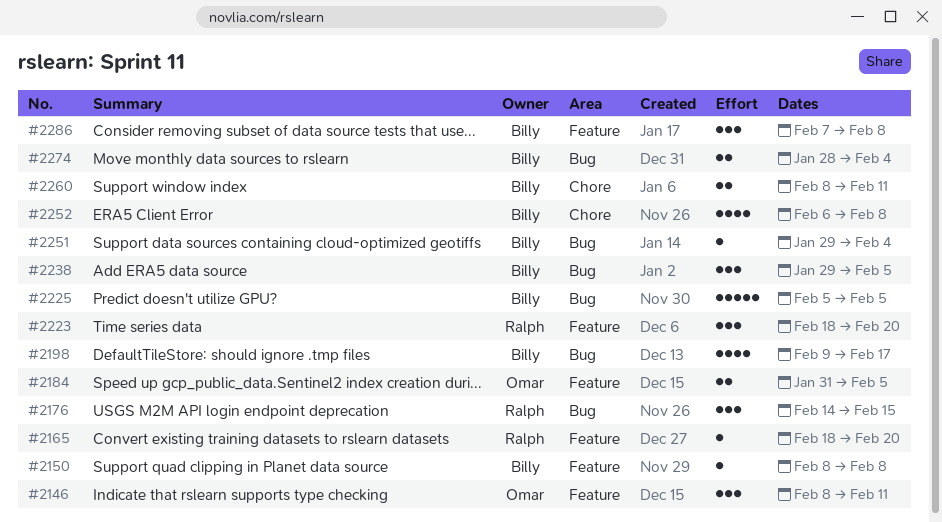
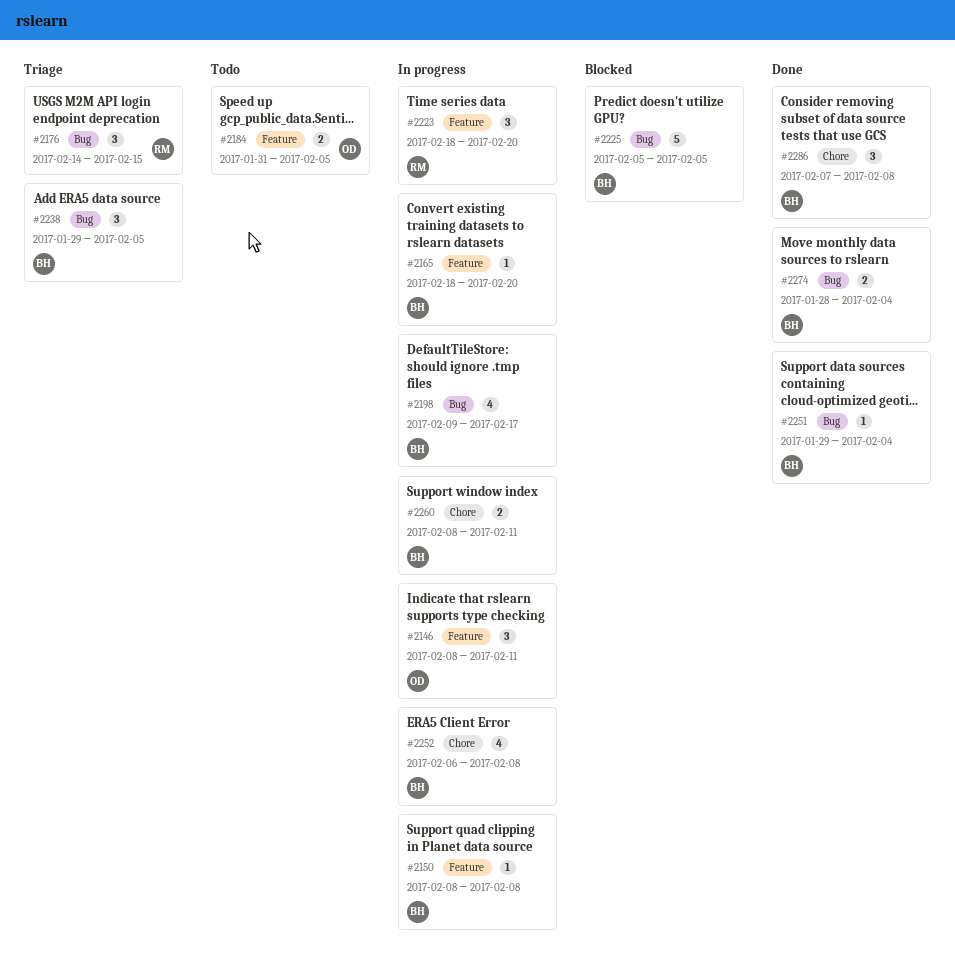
#2165, owner: Ralph -> Billy
#2286, label: Feature -> Chore

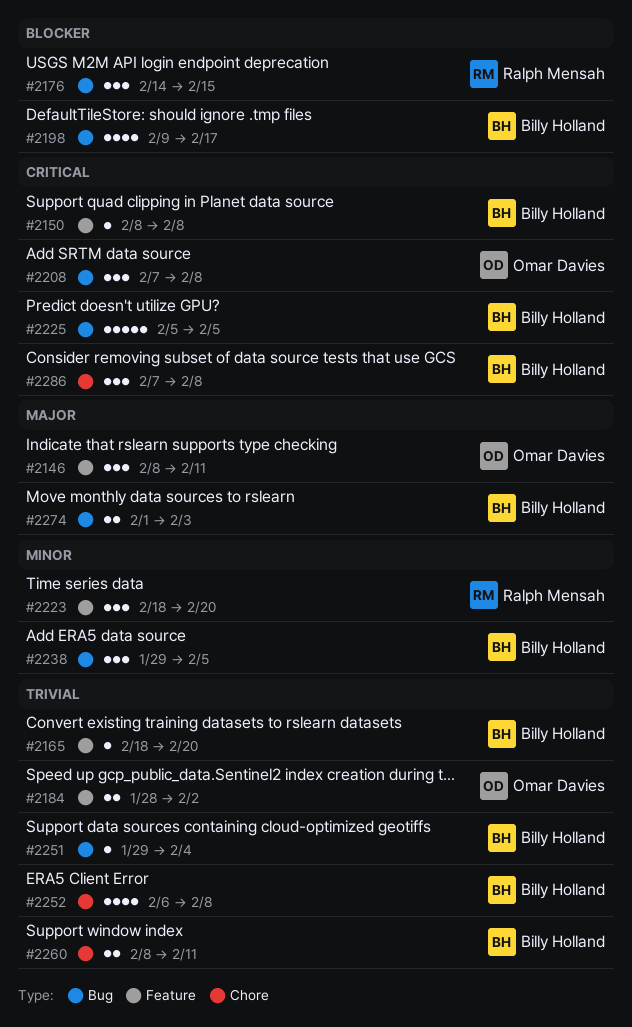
#2184, start: Jan 31 -> Jan 28
#2184, due: Feb 5 -> Feb 2
#2208: none -> present
#2274, start: Jan 28 -> Feb 1
#2274, due: Feb 4 -> Feb 3

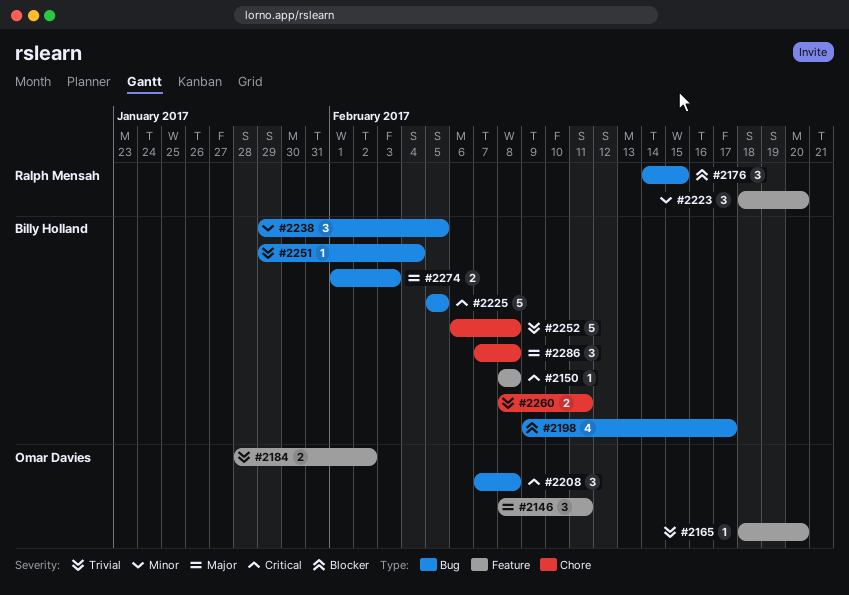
#2165, owner: Billy Holland -> Omar Davies
#2252, estimate: 4 -> 5
#2286, priority: Critical -> Major

